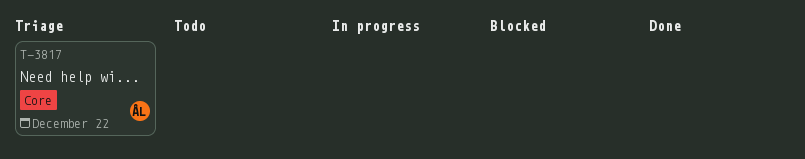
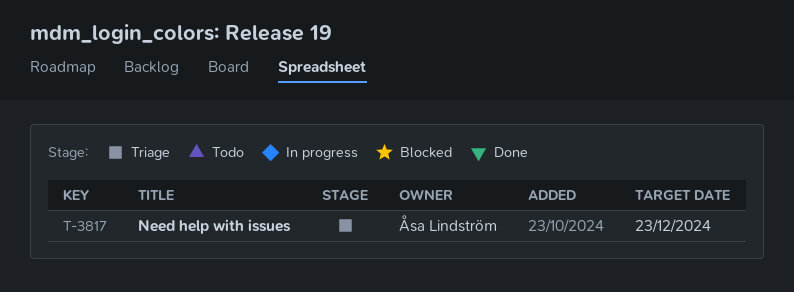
T-3817, due: Dec 22 -> Dec 23

